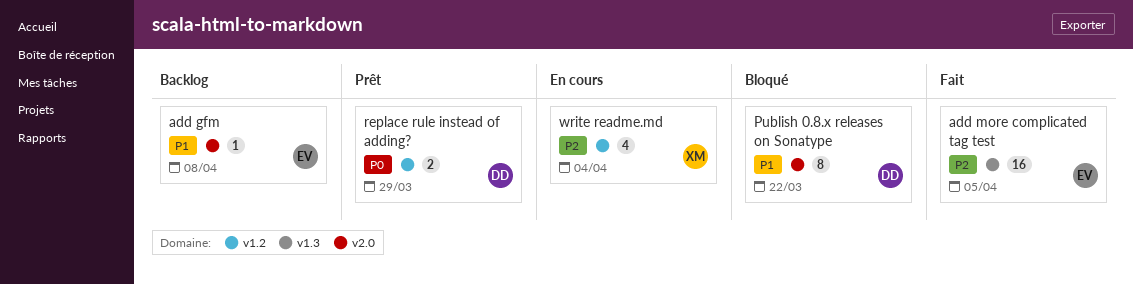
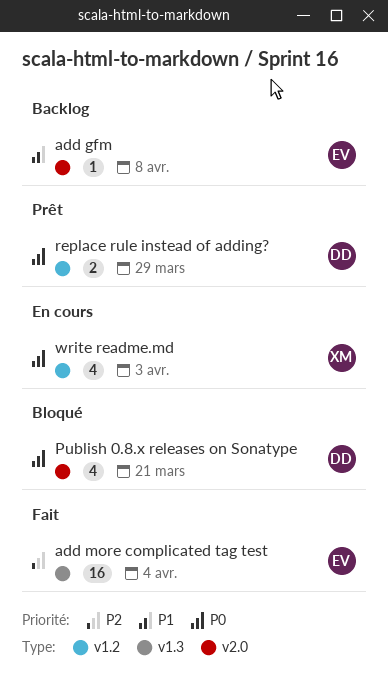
add more complicated tag test, due: Apr 5 -> Apr 4
Publish 0.8.x releases on Sonatype, priority: P1 -> P0
Publish 0.8.x releases on Sonatype, estimate: 8 -> 4
Publish 0.8.x releases on Sonatype, due: Mar 22 -> Mar 21
write readme.md, priority: P2 -> P0
write readme.md, due: Apr 4 -> Apr 3

